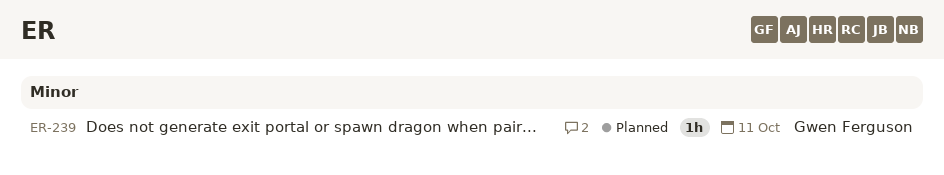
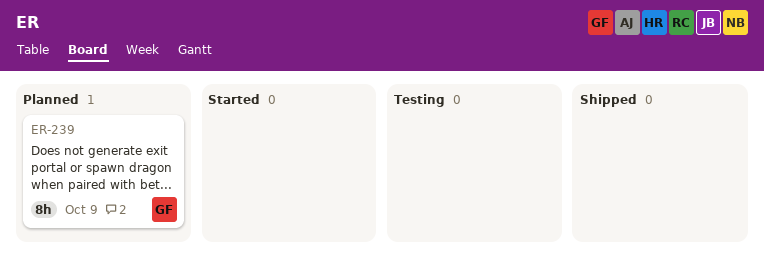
ER-239, estimate: 1h -> 8h
ER-239, due: Oct 11 -> Oct 9

